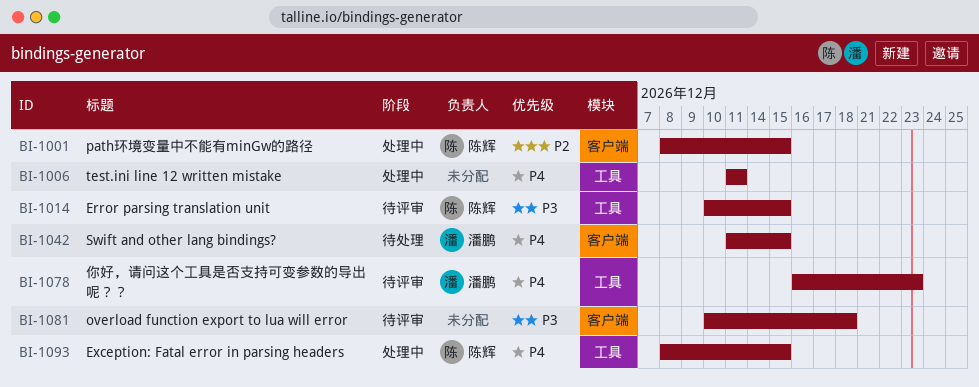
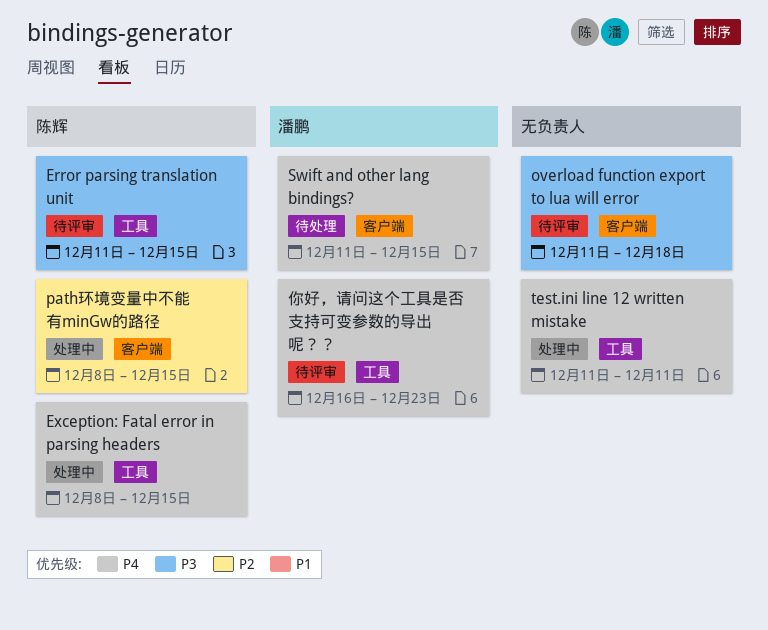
Error parsing translation unit, start: Dec 10 -> Dec 11
overload function export to lua will error, start: Dec 10 -> Dec 11

